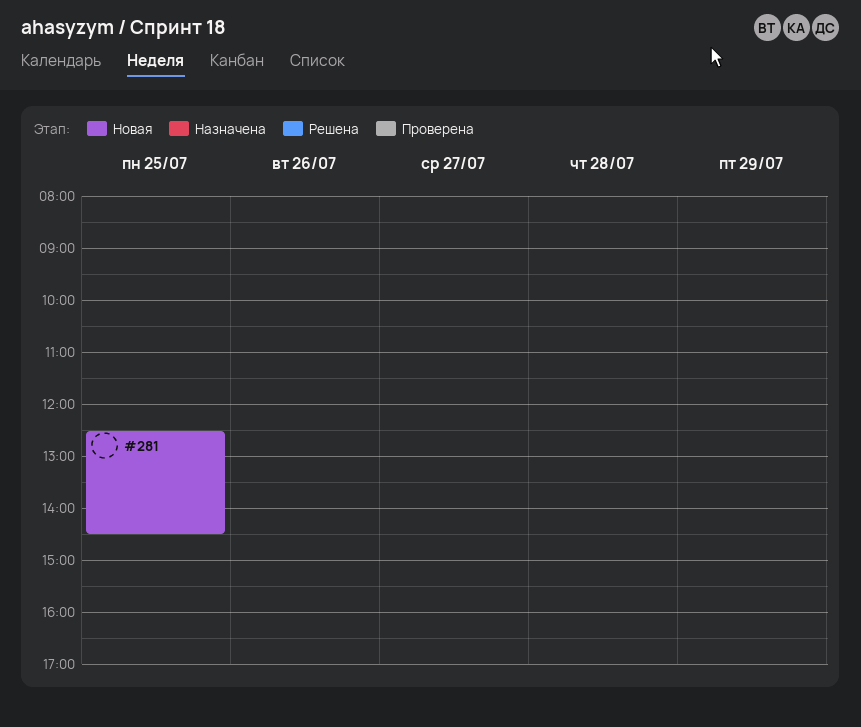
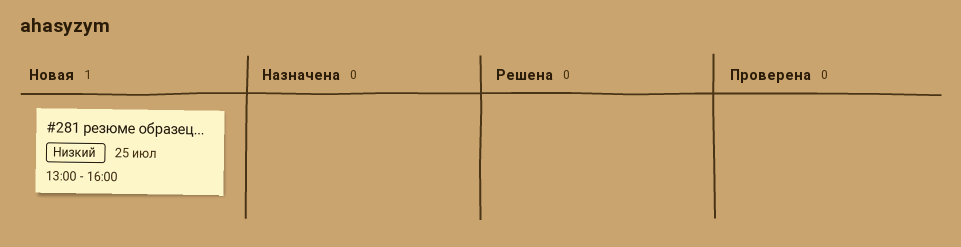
#281, begins: 12:30 -> 13:00
#281, ends: 14:30 -> 16:00

